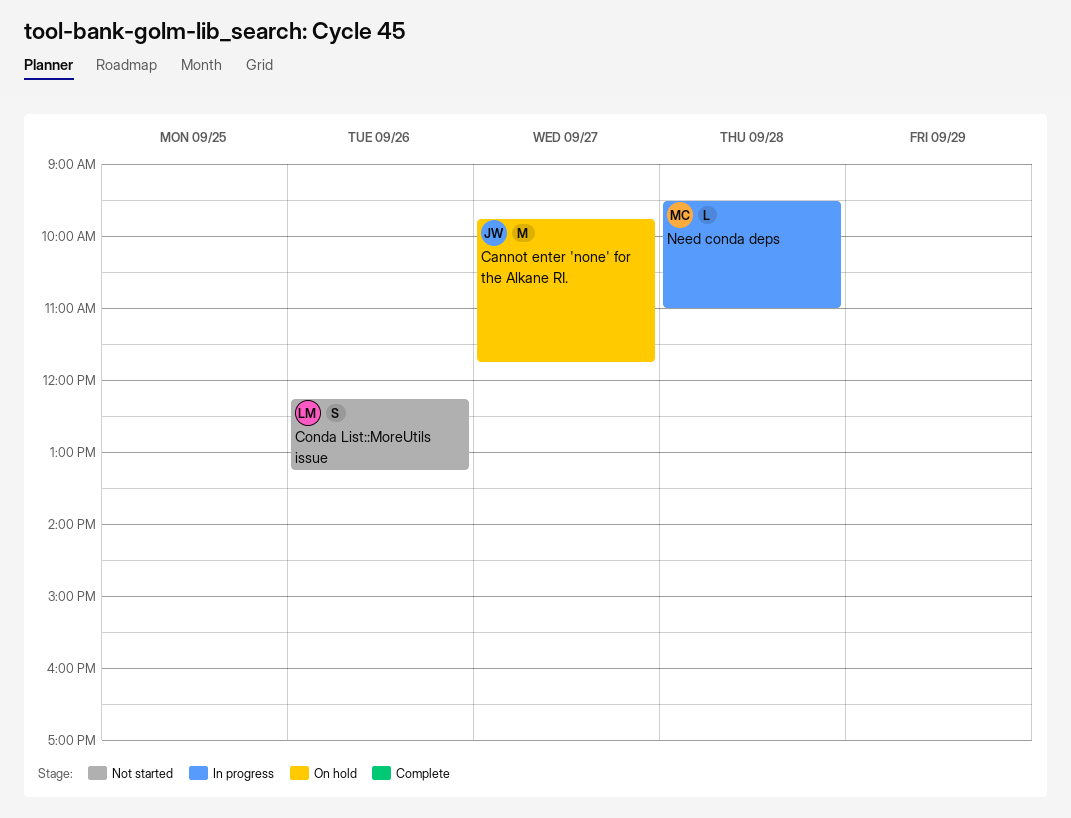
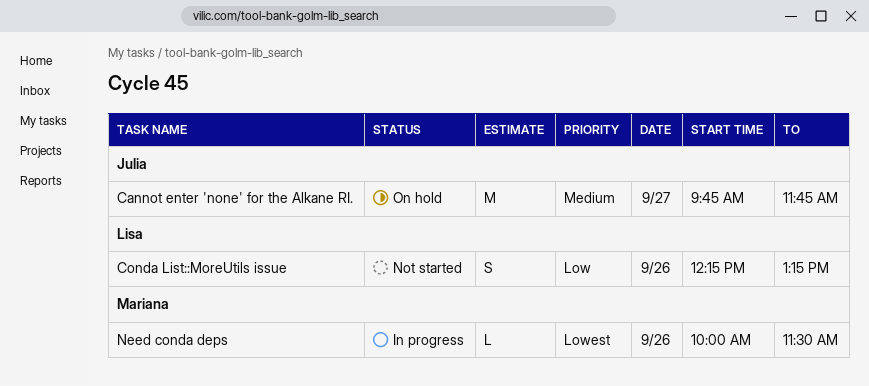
Need conda deps, day: Sep 28 -> Sep 26
Need conda deps, begins: 09:30 -> 10:00
Need conda deps, ends: 11:00 -> 11:30

